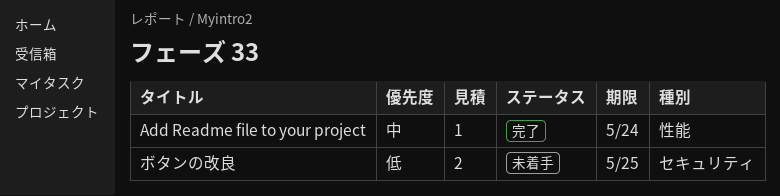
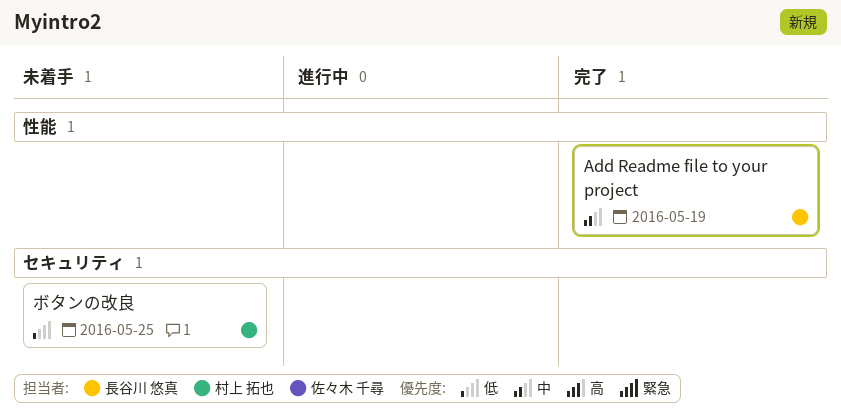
Add Readme file to your project, due: May 24 -> May 19

